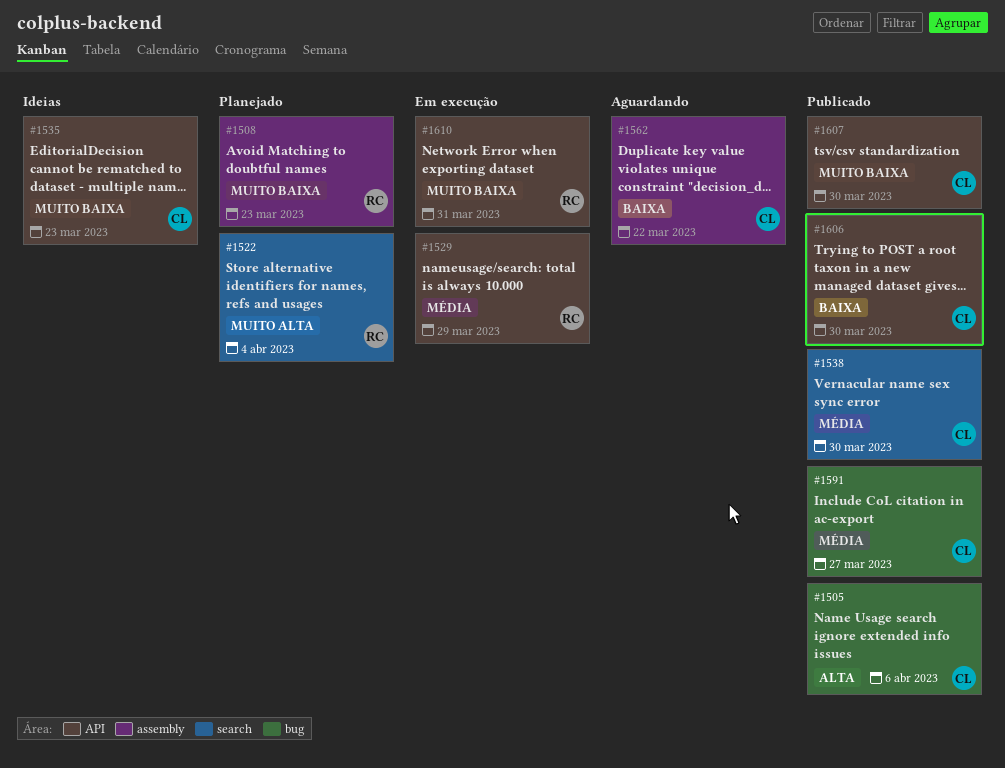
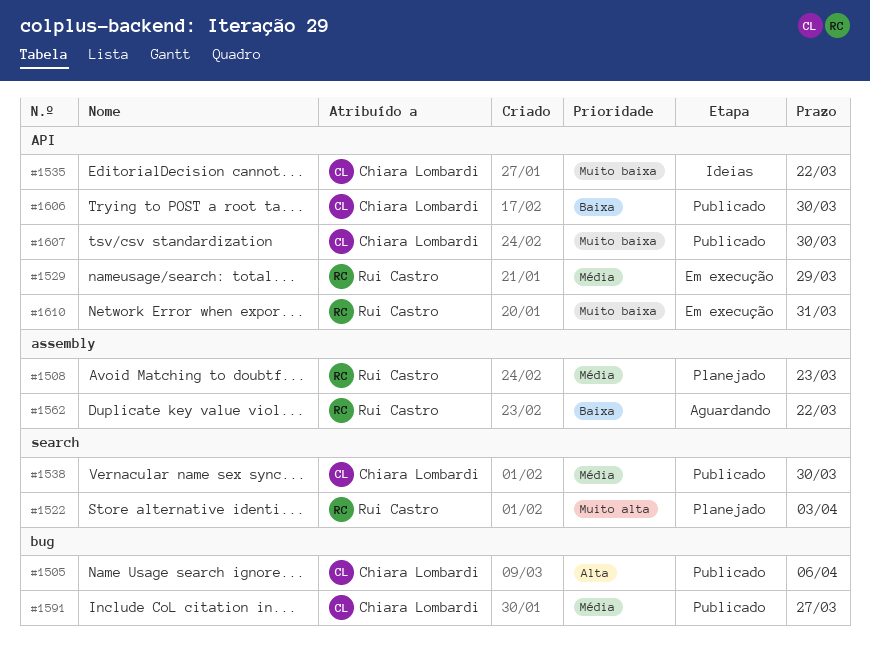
#1508, priority: Muito baixa -> Média
#1522, due: Apr 4 -> Apr 3
#1535, due: Mar 23 -> Mar 22
#1562, owner: Chiara Lombardi -> Rui Castro

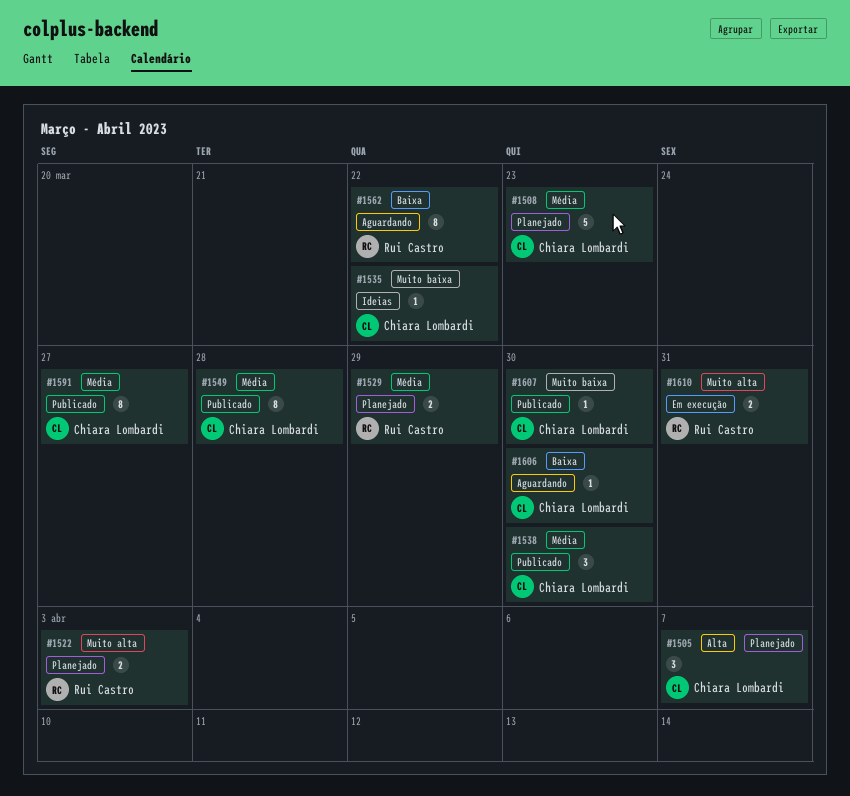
#1505, status: Publicado -> Planejado
#1505, due: Apr 6 -> Apr 7
#1508, owner: Rui Castro -> Chiara Lombardi
#1529, status: Em execução -> Planejado
#1549: none -> present
#1606, status: Publicado -> Aguardando
#1610, priority: Muito baixa -> Muito alta

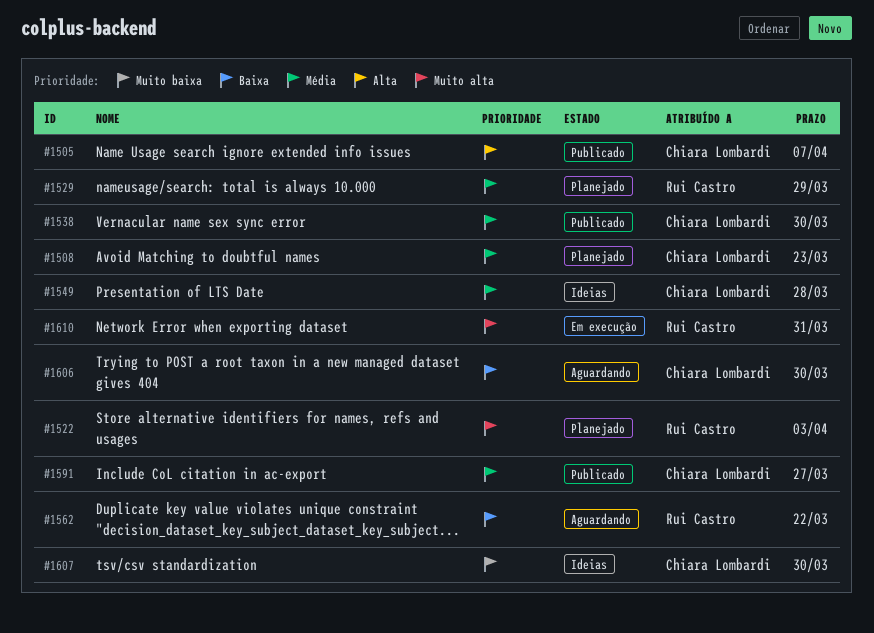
#1505, status: Planejado -> Publicado
#1535: present -> none
#1549, status: Publicado -> Ideias
#1607, status: Publicado -> Ideias

